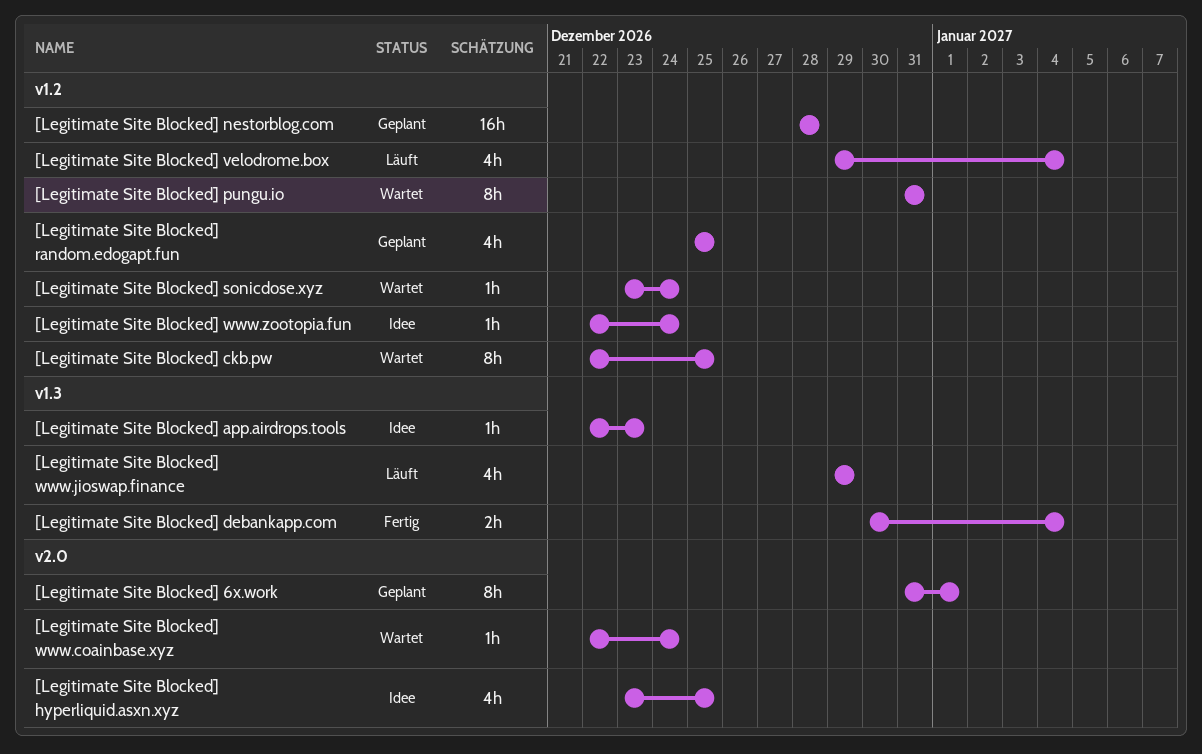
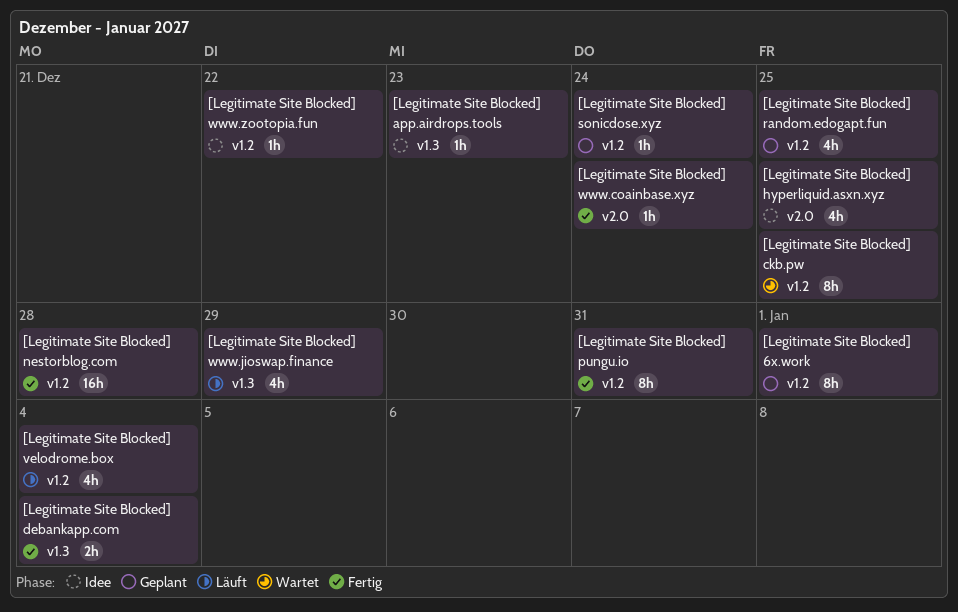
[Legitimate Site Blocked] 6x.work, label: v2.0 -> v1.2
[Legitimate Site Blocked] nestorblog.com, status: Geplant -> Fertig
[Legitimate Site Blocked] pungu.io, status: Wartet -> Fertig
[Legitimate Site Blocked] sonicdose.xyz, status: Wartet -> Geplant
[Legitimate Site Blocked] www.coainbase.xyz, status: Wartet -> Fertig
[Legitimate Site Blocked] www.zootopia.fun, due: Dec 24 -> Dec 22

